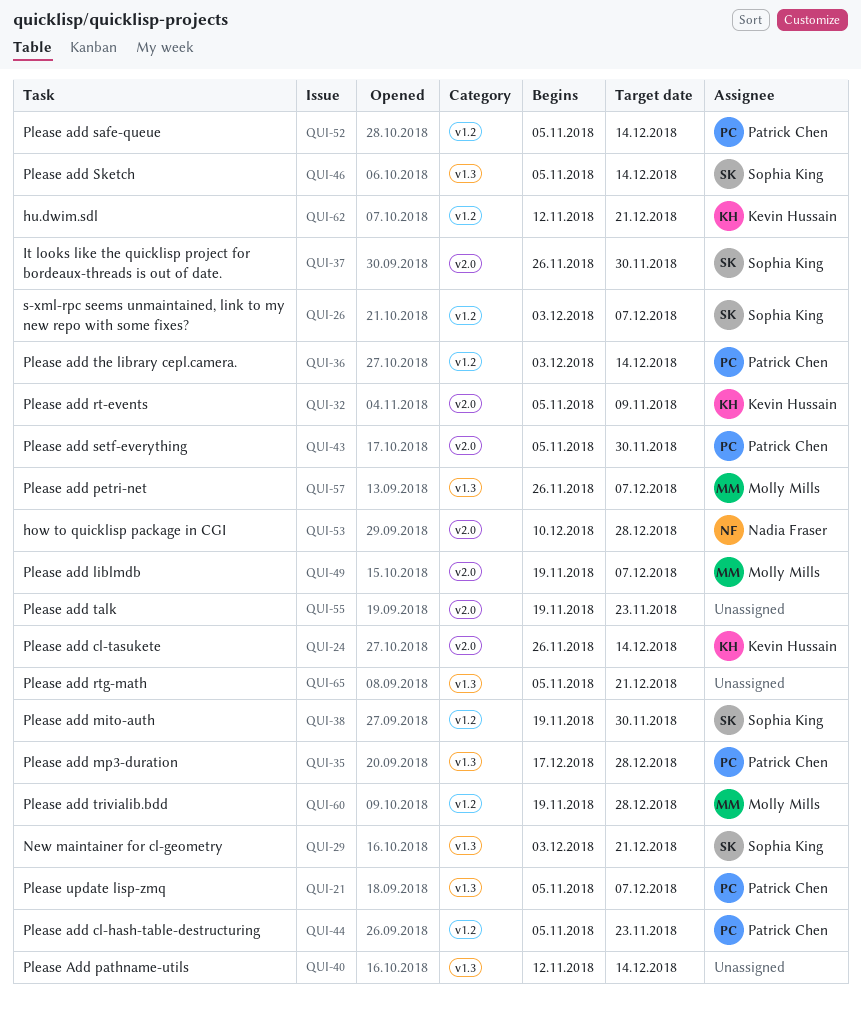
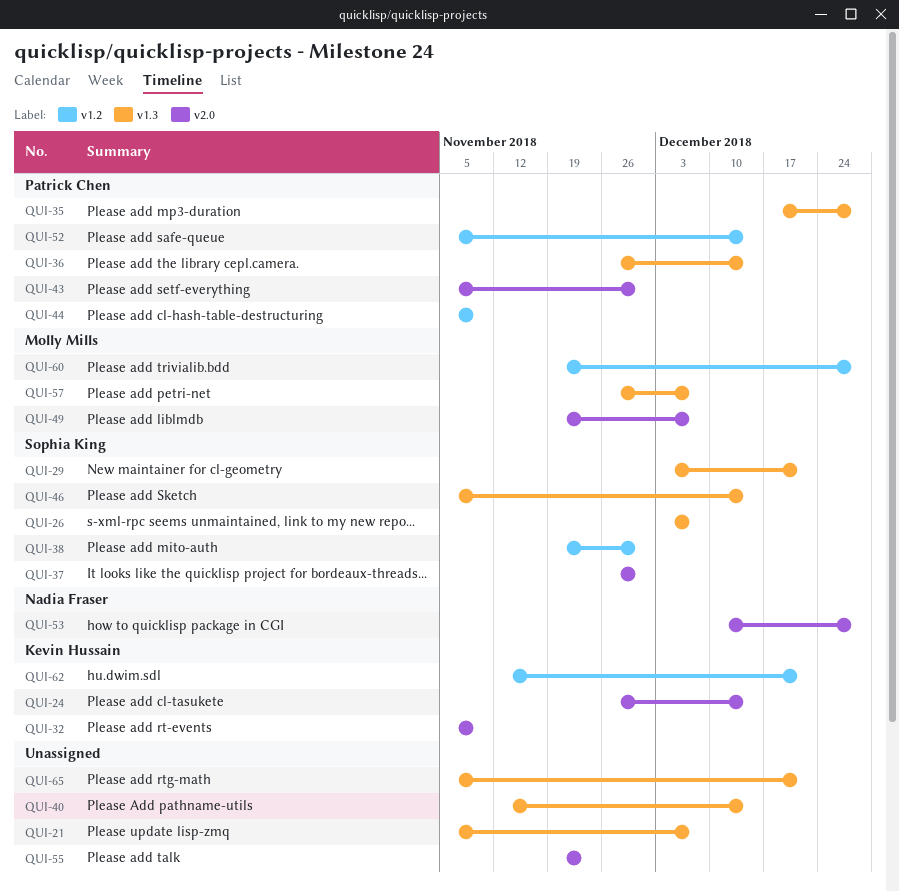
QUI-21, owner: Patrick Chen -> none
QUI-26, label: v1.2 -> v1.3
QUI-36, label: v1.2 -> v1.3
QUI-36, start: Dec 3 -> Nov 26
QUI-44, due: Nov 23 -> Nov 9

